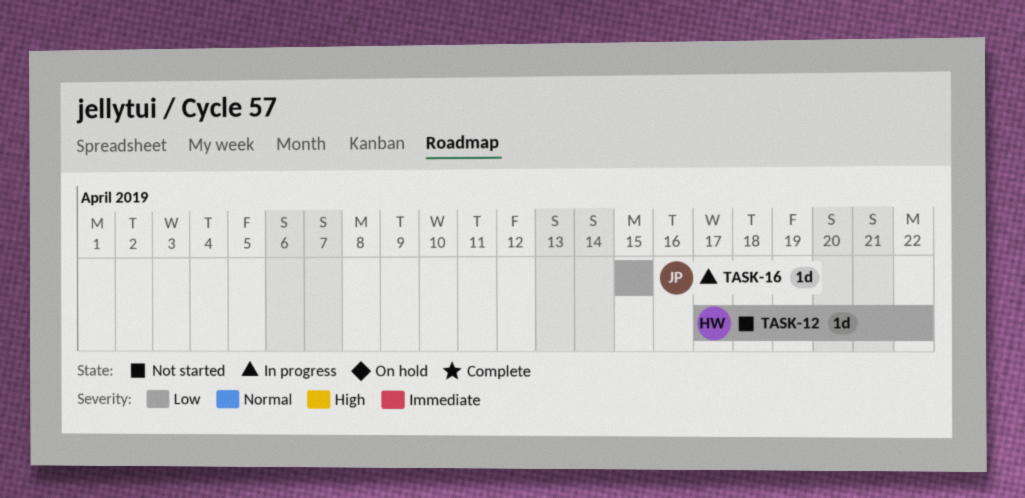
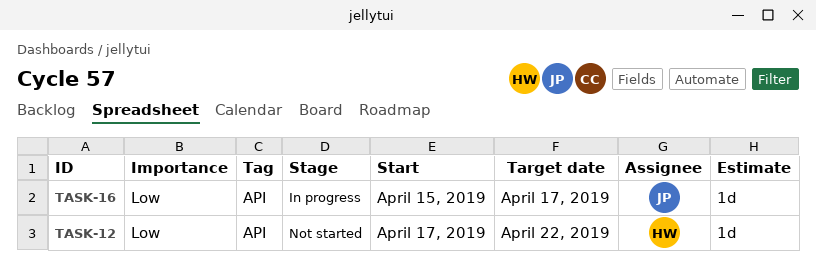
TASK-16, due: Apr 15 -> Apr 17

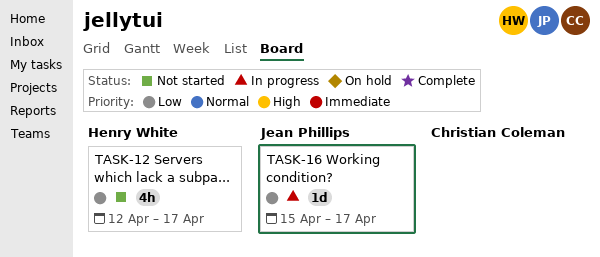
TASK-12, estimate: 1d -> 4h
TASK-12, start: Apr 17 -> Apr 12
TASK-12, due: Apr 22 -> Apr 17

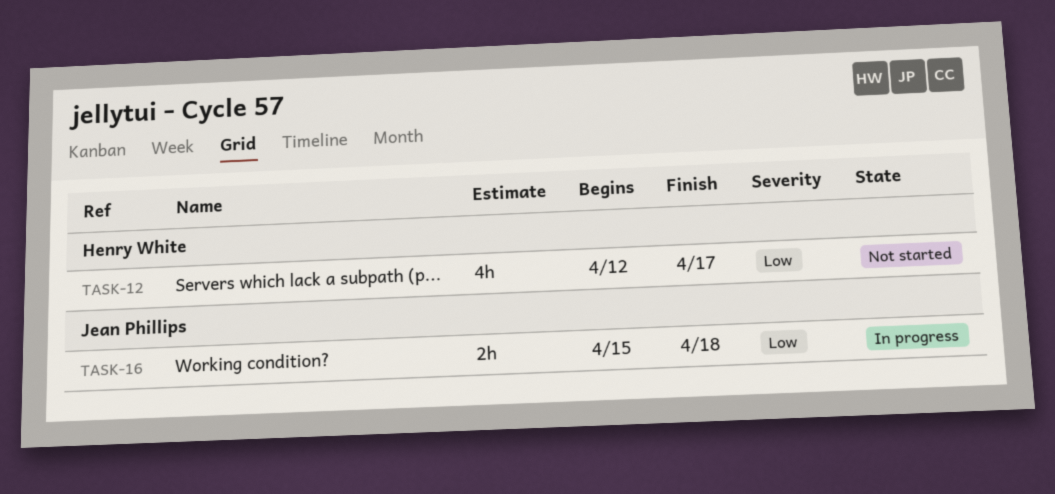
TASK-16, estimate: 1d -> 2h
TASK-16, due: Apr 17 -> Apr 18

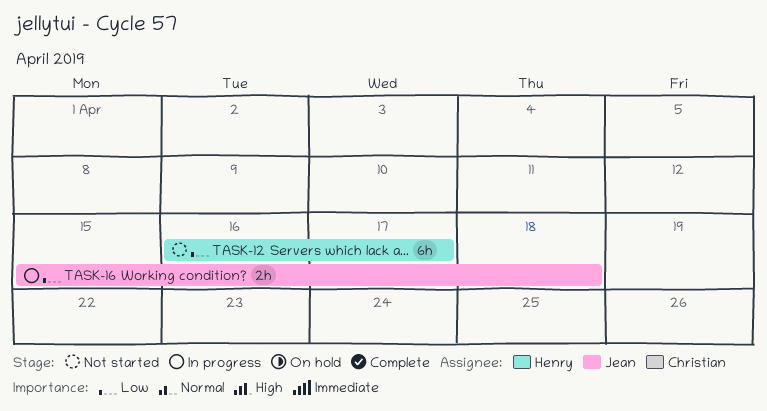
TASK-12, estimate: 4h -> 6h
TASK-12, start: Apr 12 -> Apr 16

